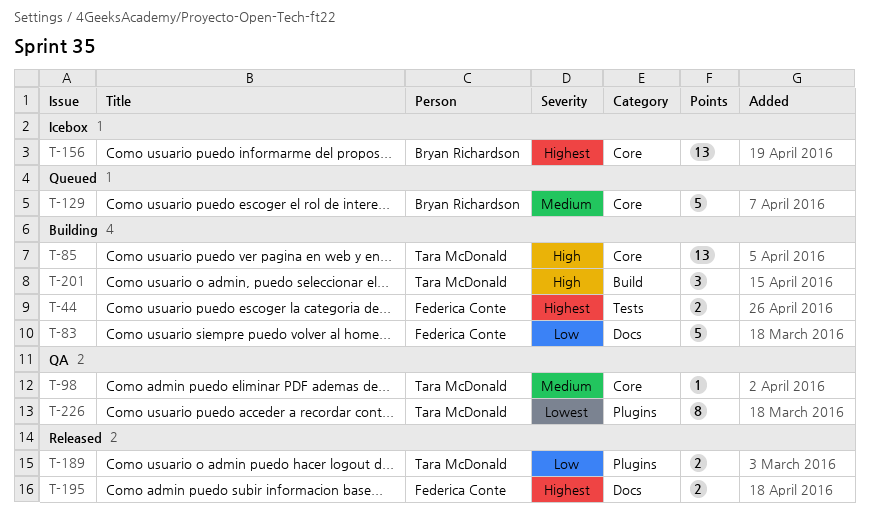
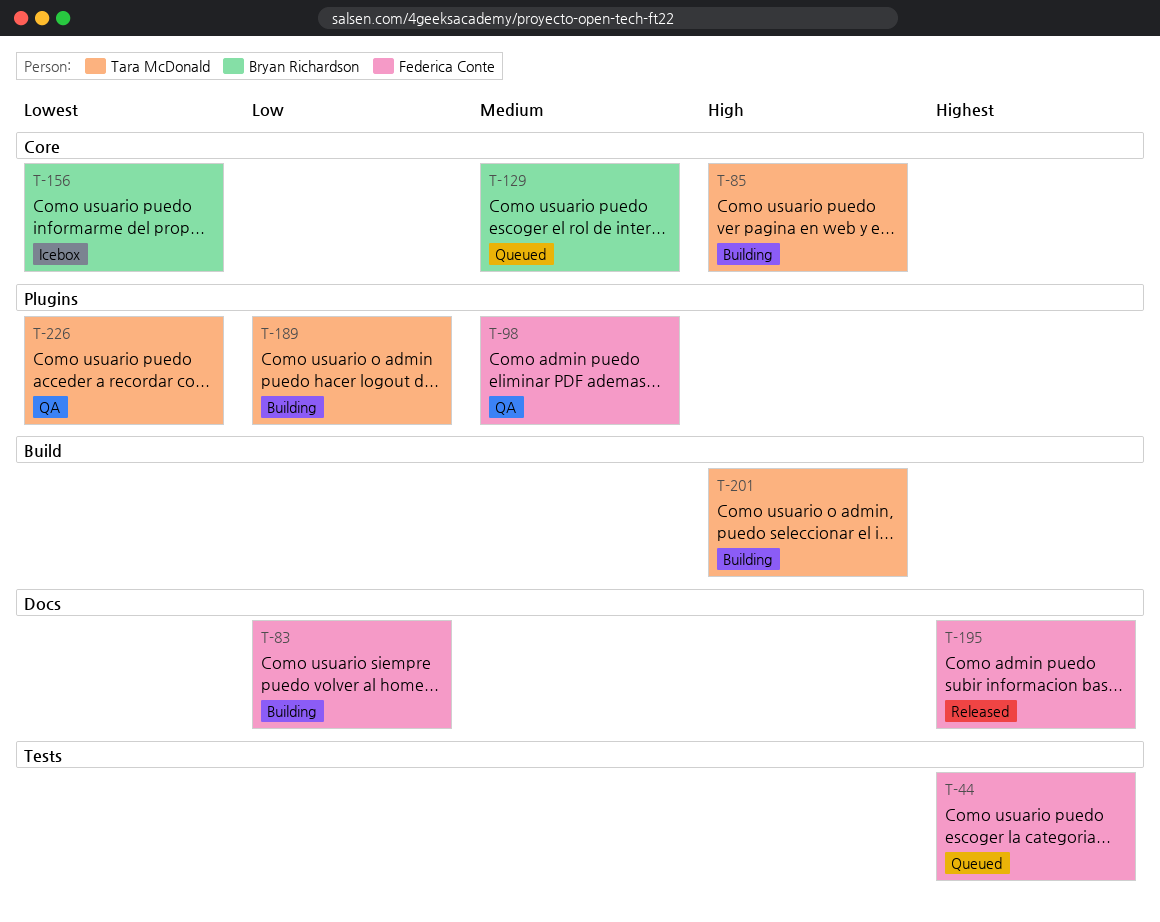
T-44, status: Building -> Queued
T-98, owner: Tara McDonald -> Federica Conte
T-98, label: Core -> Plugins
T-156, priority: Highest -> Lowest
T-189, status: Released -> Building

